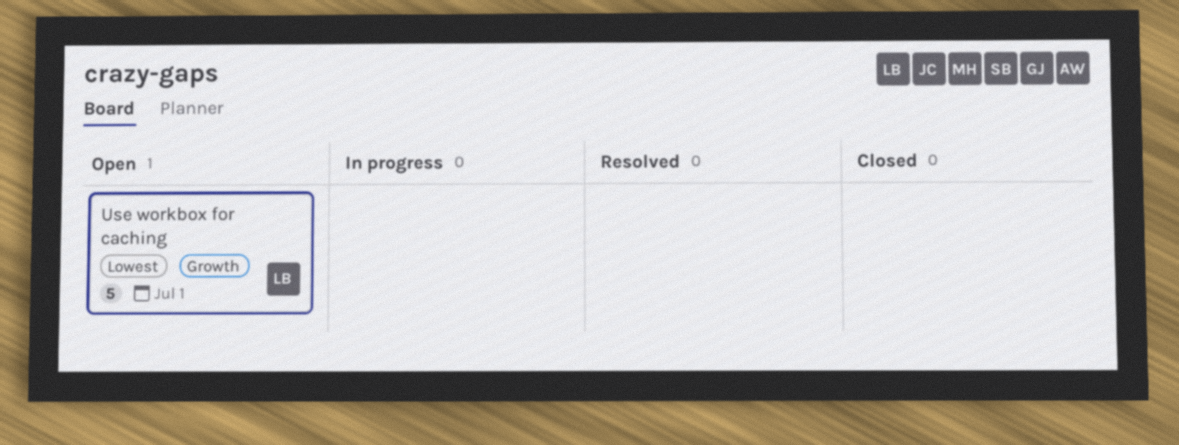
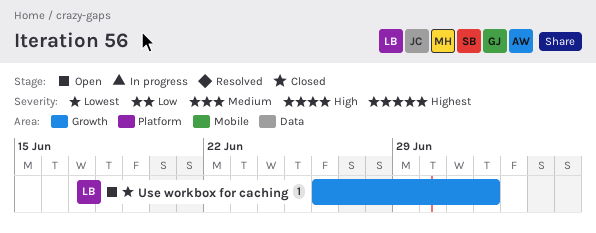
Use workbox for caching, estimate: 5 -> 1
Use workbox for caching, due: Jul 1 -> Jul 2

